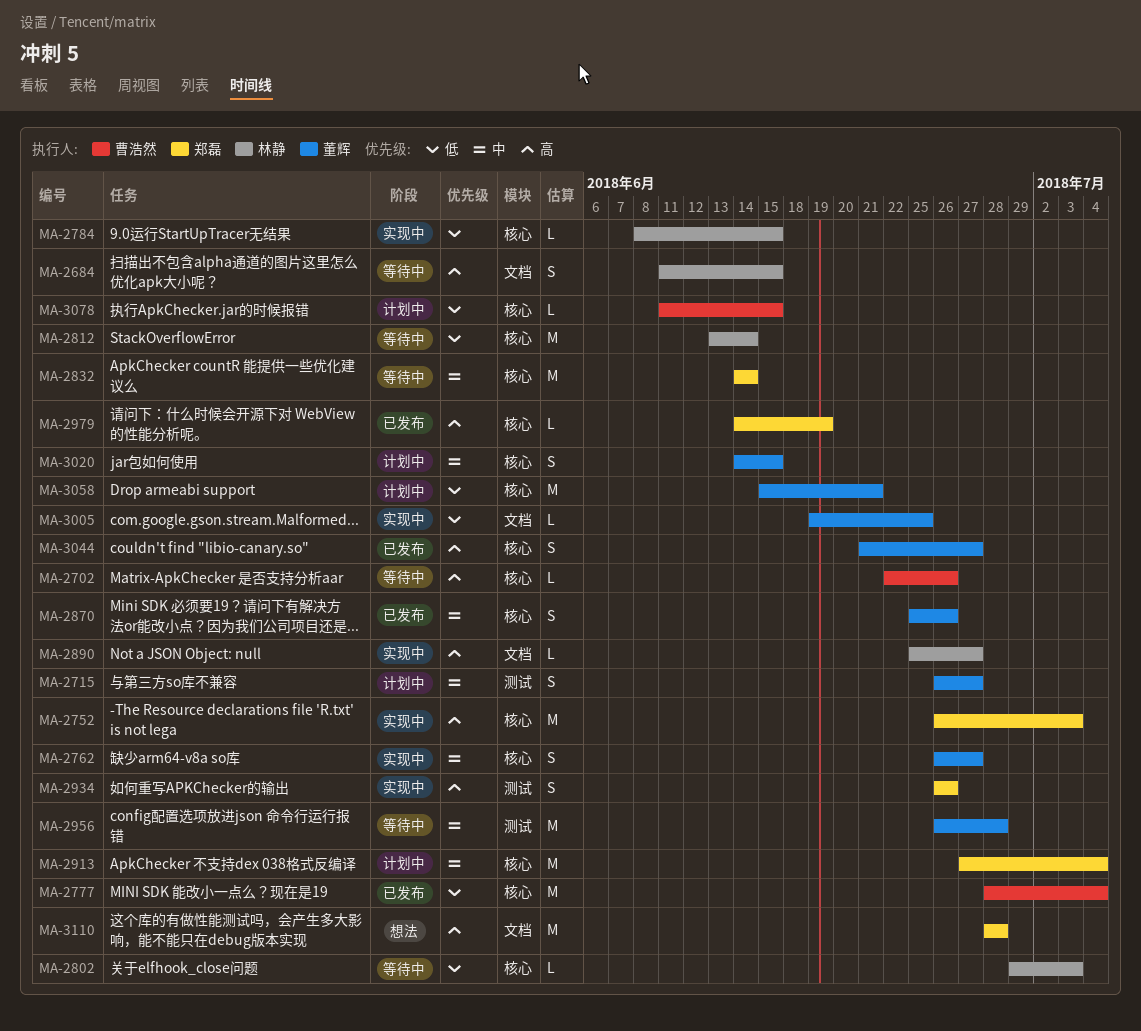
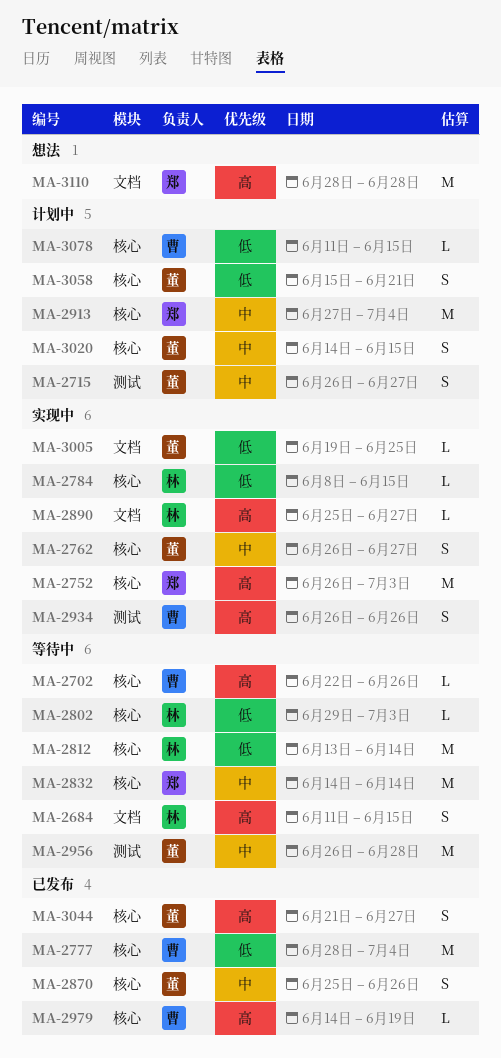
MA-2934, owner: 郑磊 -> 曹浩然
MA-2979, owner: 郑磊 -> 曹浩然
MA-3058, estimate: M -> S

